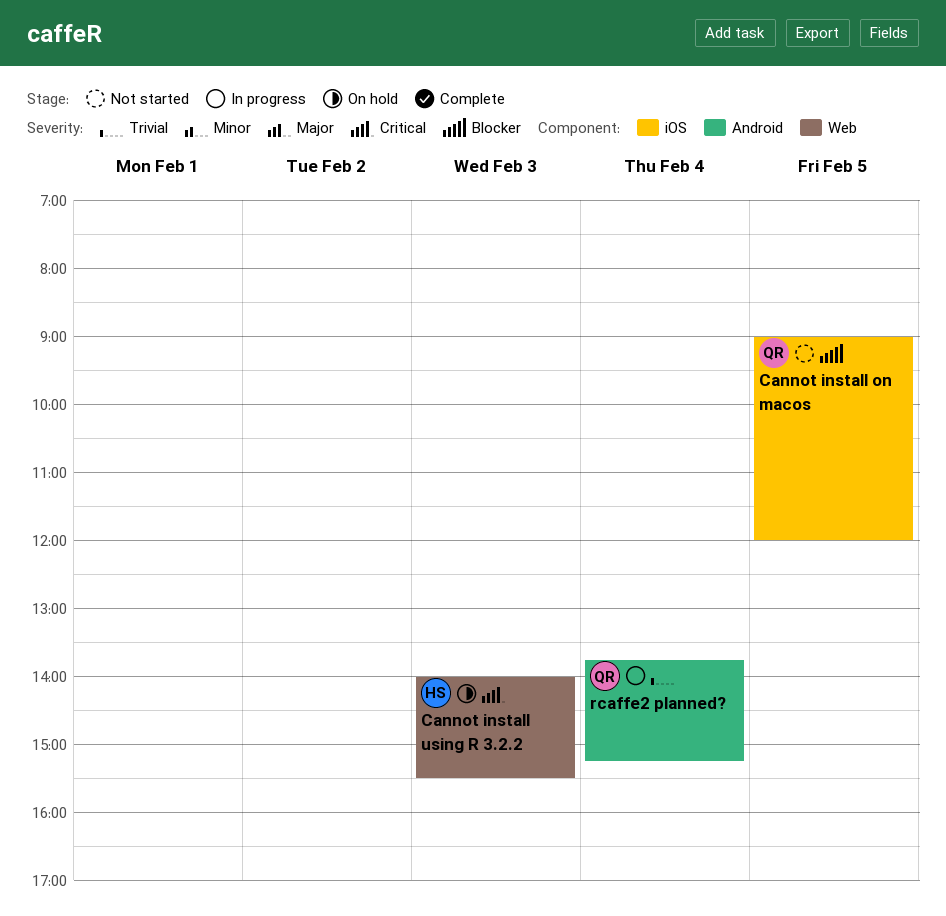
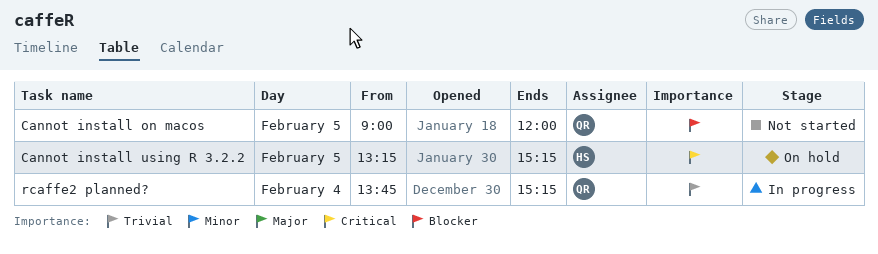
Cannot install using R 3.2.2, day: Feb 3 -> Feb 5
Cannot install using R 3.2.2, begins: 14:00 -> 13:15
Cannot install using R 3.2.2, ends: 15:30 -> 15:15

